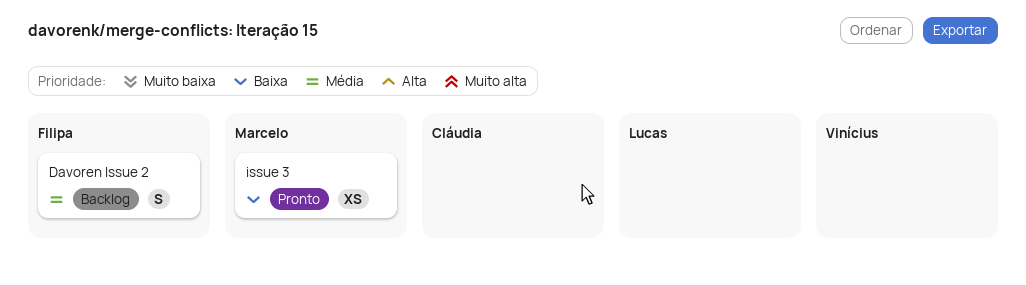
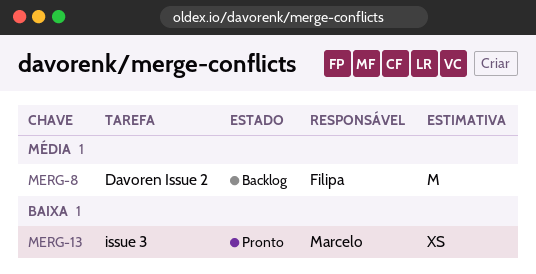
Davoren Issue 2, estimate: S -> M

